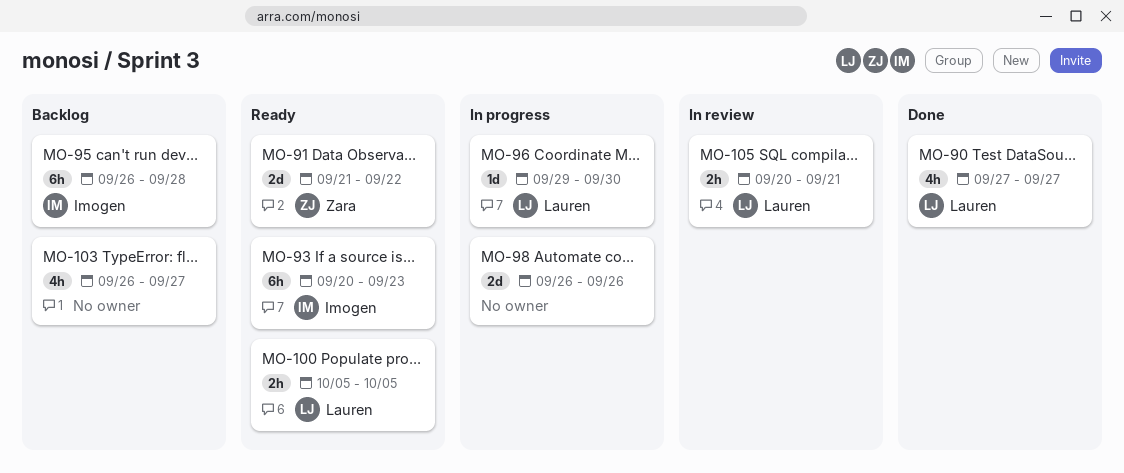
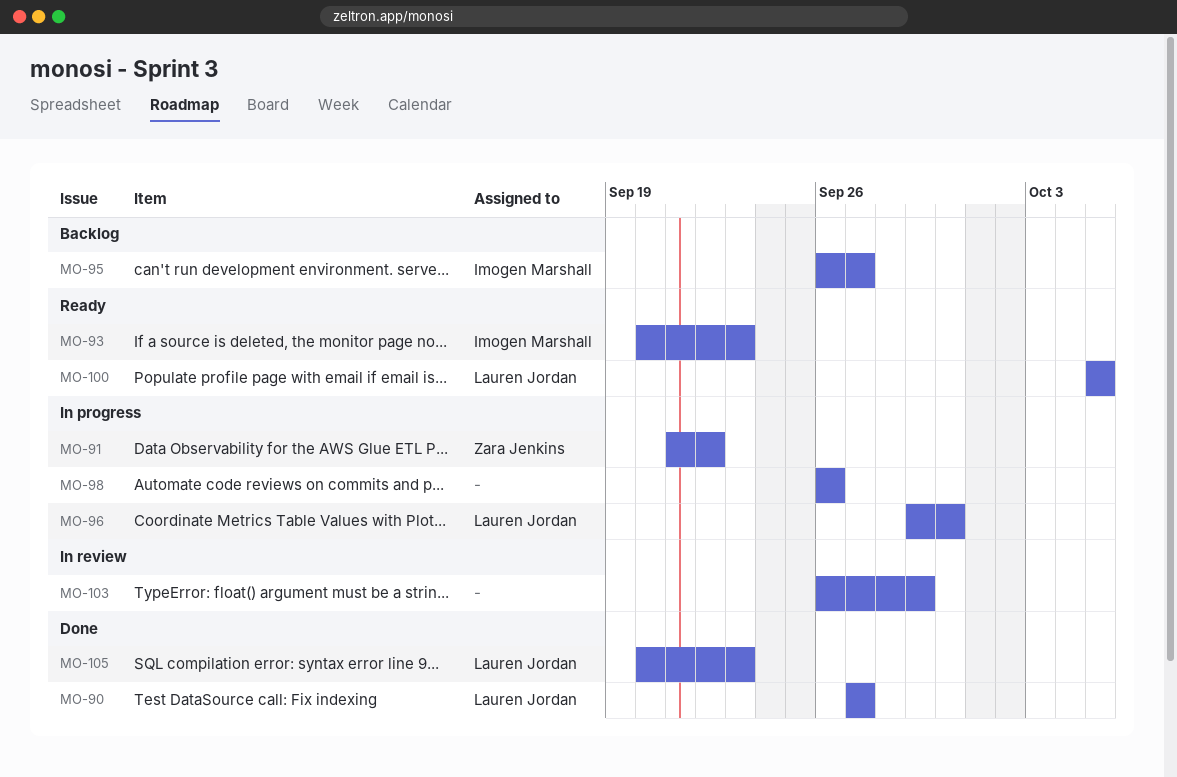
MO-91, status: Ready -> In progress
MO-95, due: Sep 28 -> Sep 27
MO-103, status: Backlog -> In review
MO-103, due: Sep 27 -> Sep 29
MO-105, status: In review -> Done
MO-105, due: Sep 21 -> Sep 23

